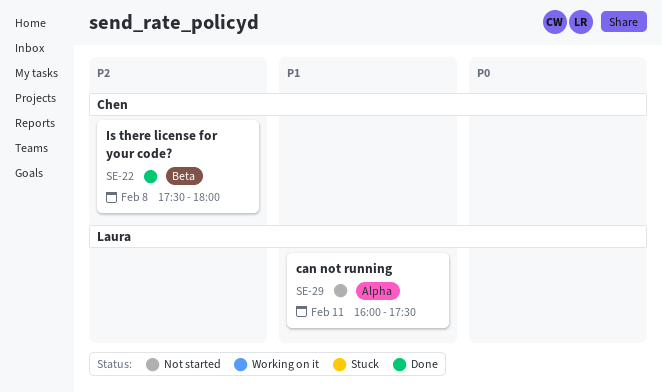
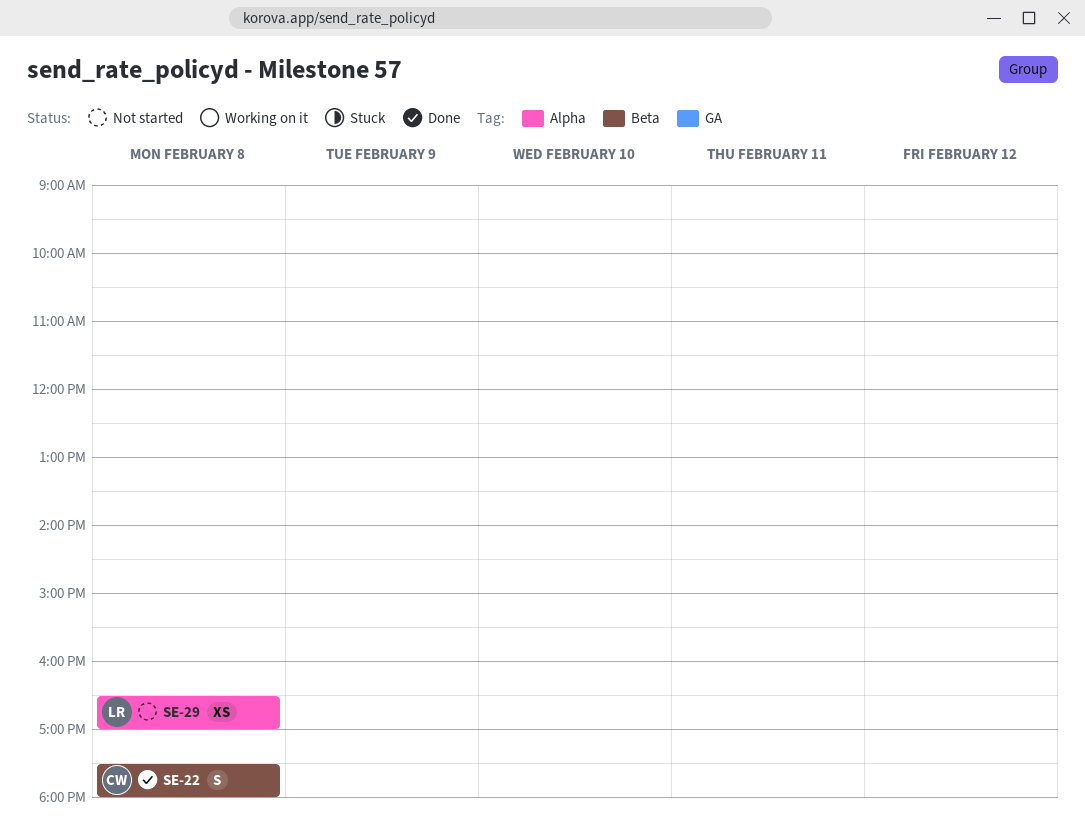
SE-29, day: Feb 11 -> Feb 8
SE-29, begins: 16:00 -> 16:30
SE-29, ends: 17:30 -> 17:00

